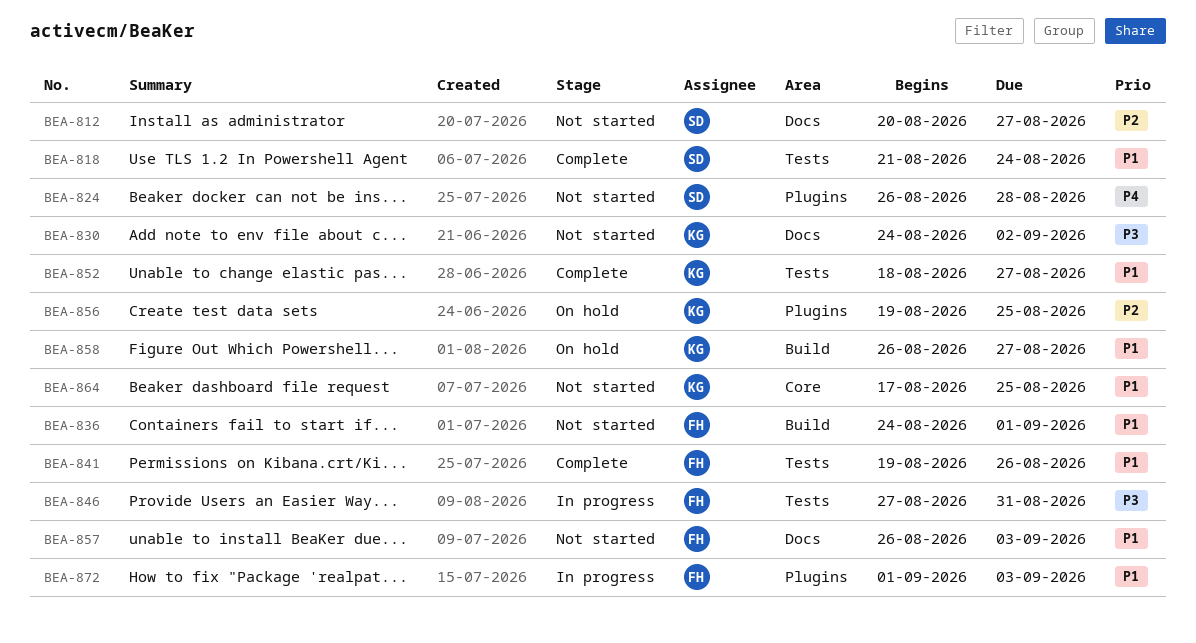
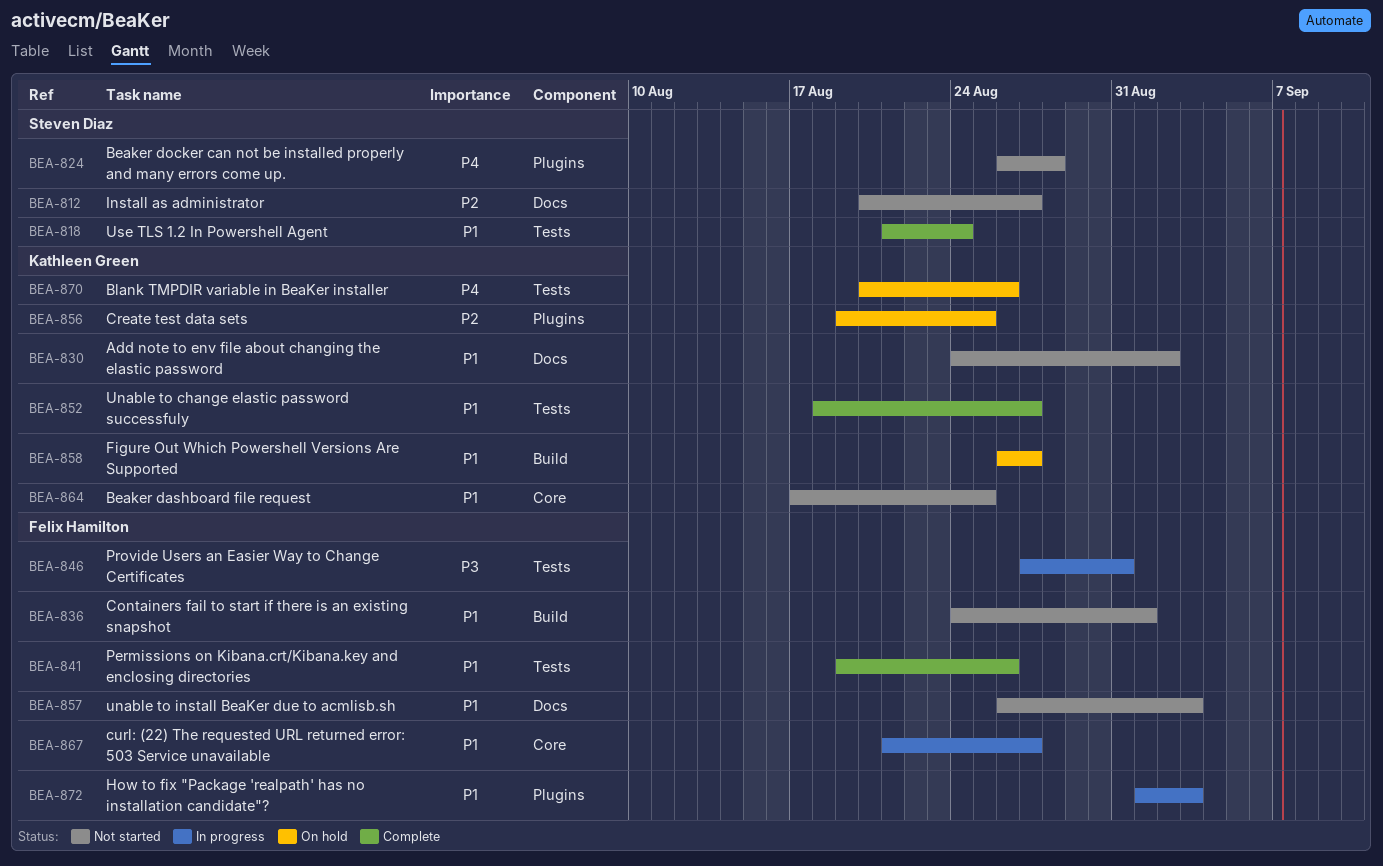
BEA-830, priority: P3 -> P1
BEA-867: none -> present
BEA-870: none -> present

